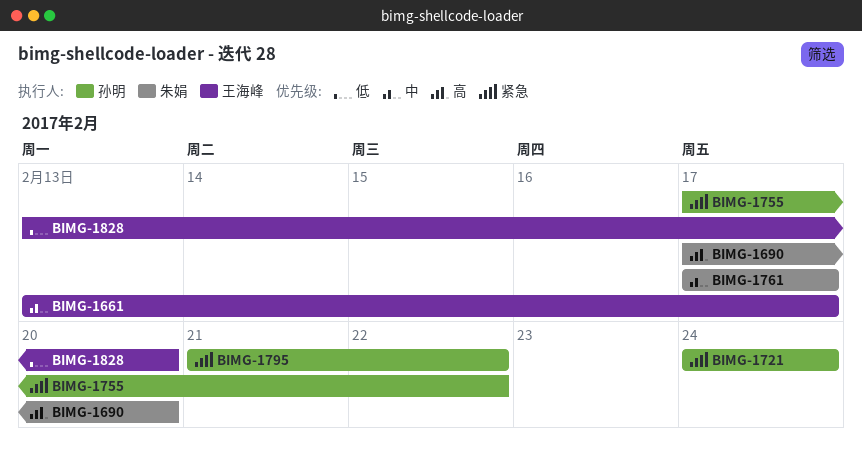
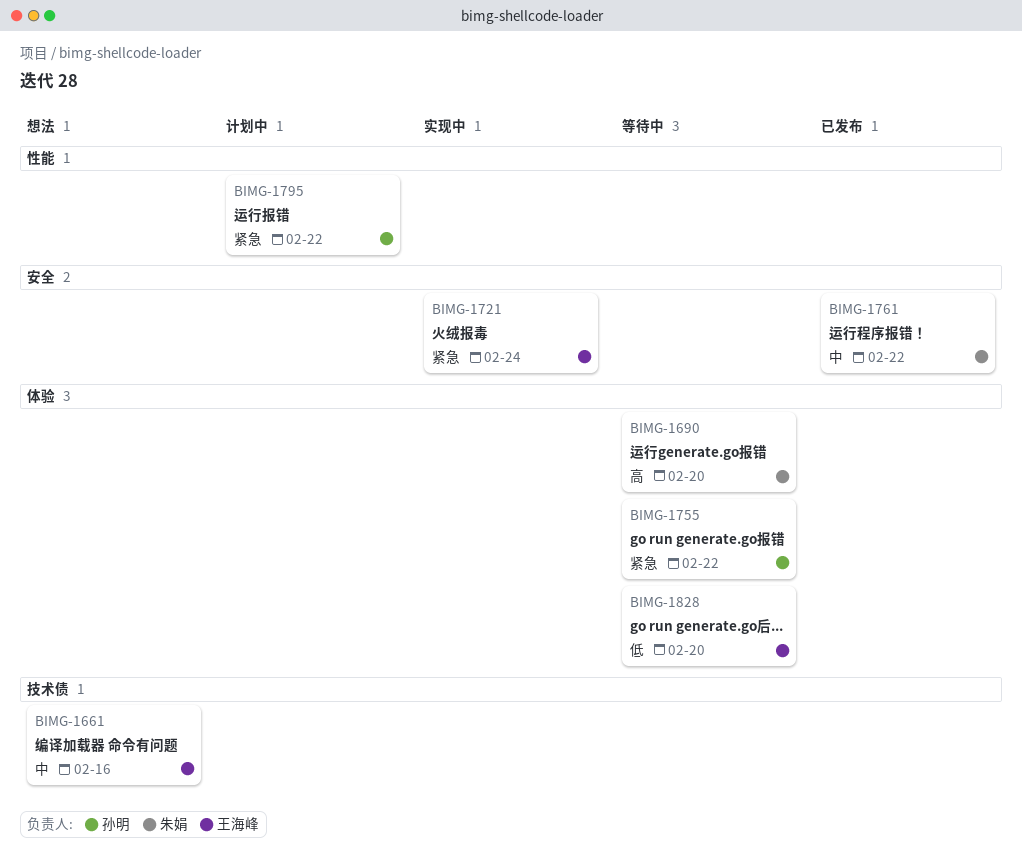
BIMG-1661, due: Feb 17 -> Feb 16
BIMG-1721, owner: 孙明 -> 王海峰
BIMG-1761, due: Feb 17 -> Feb 22

